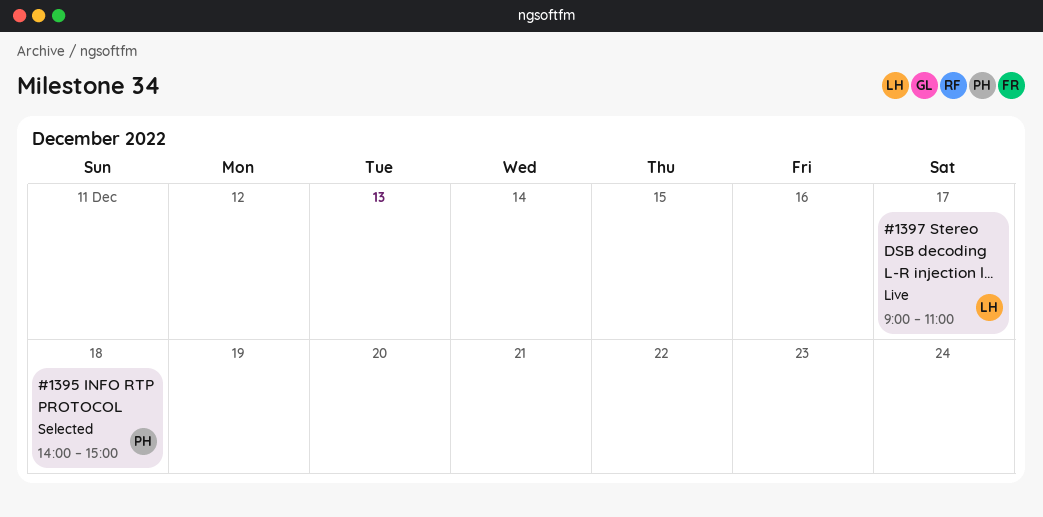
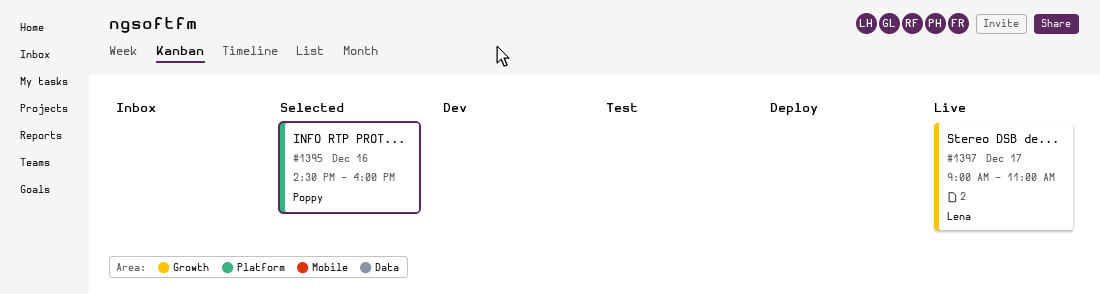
#1395, day: Dec 18 -> Dec 16
#1395, begins: 14:00 -> 14:30
#1395, ends: 15:00 -> 16:00

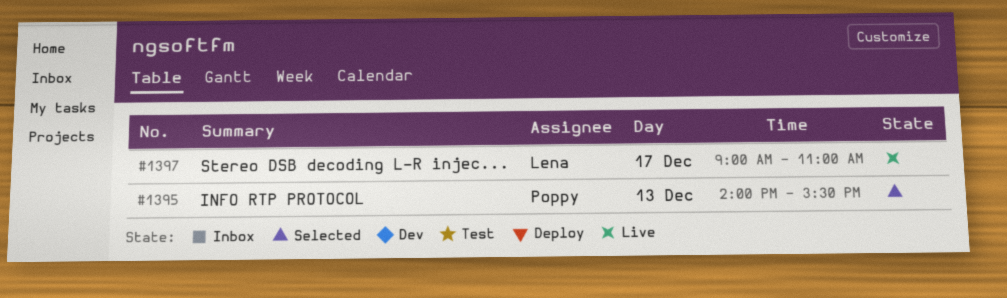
#1395, day: Dec 16 -> Dec 13
#1395, begins: 14:30 -> 14:00
#1395, ends: 16:00 -> 15:30

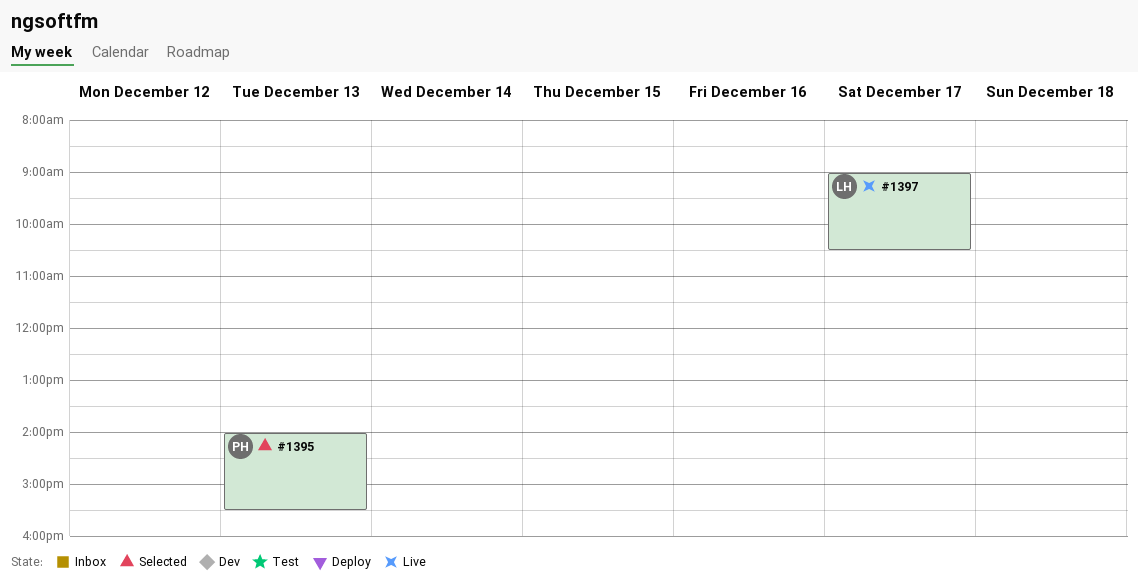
#1397, ends: 11:00 -> 10:30

